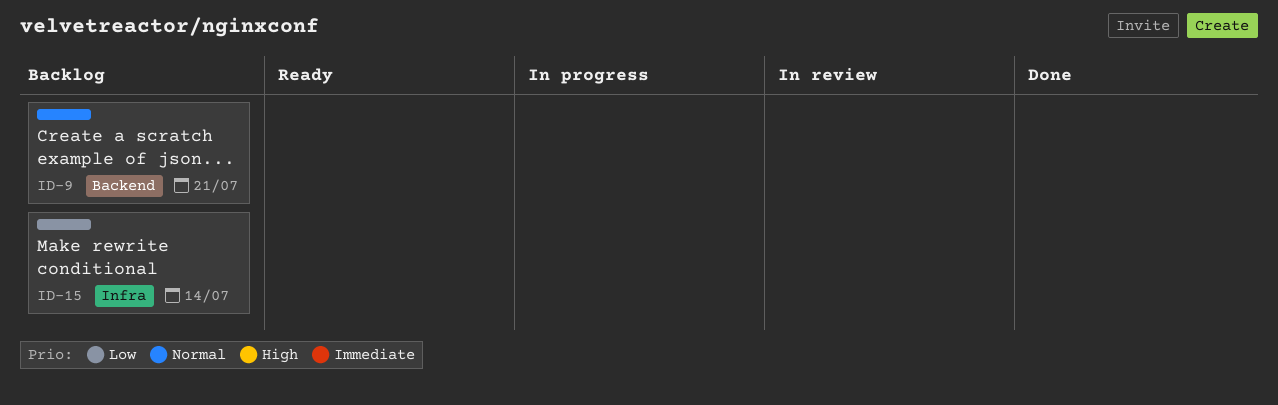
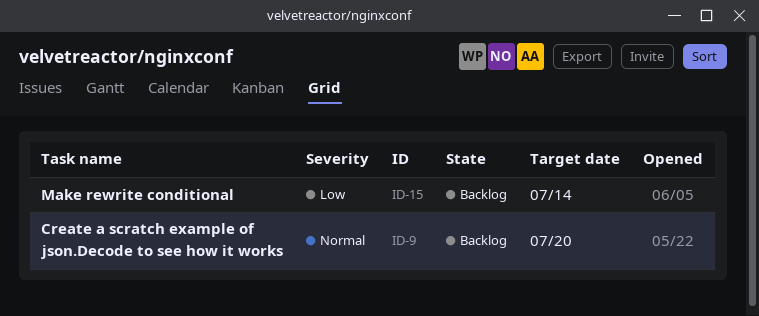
ID-9, due: Jul 21 -> Jul 20

